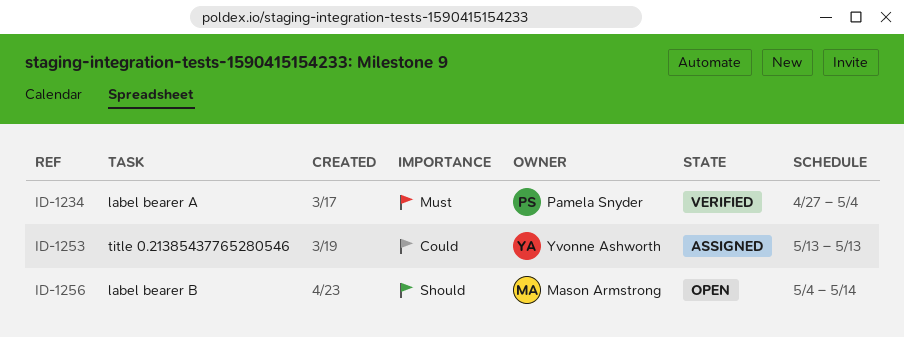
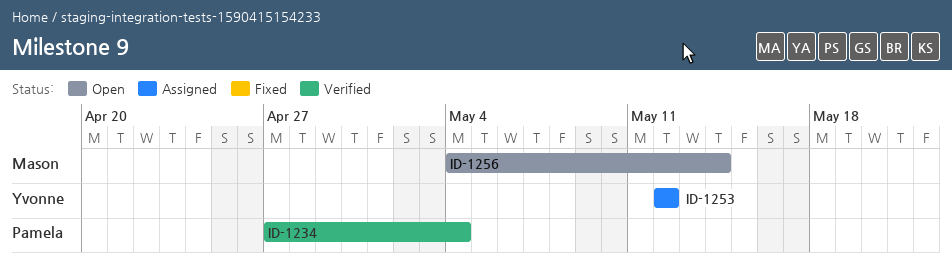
ID-1253, start: May 13 -> May 12
ID-1253, due: May 13 -> May 12

